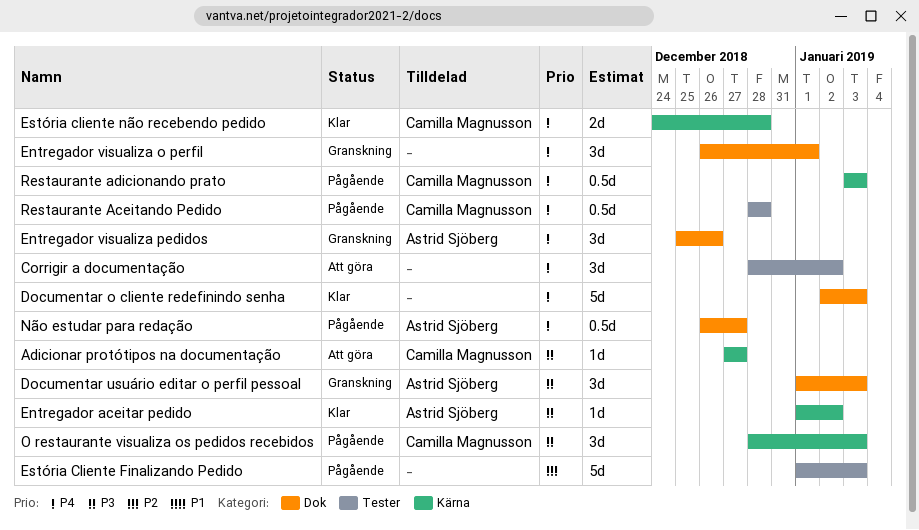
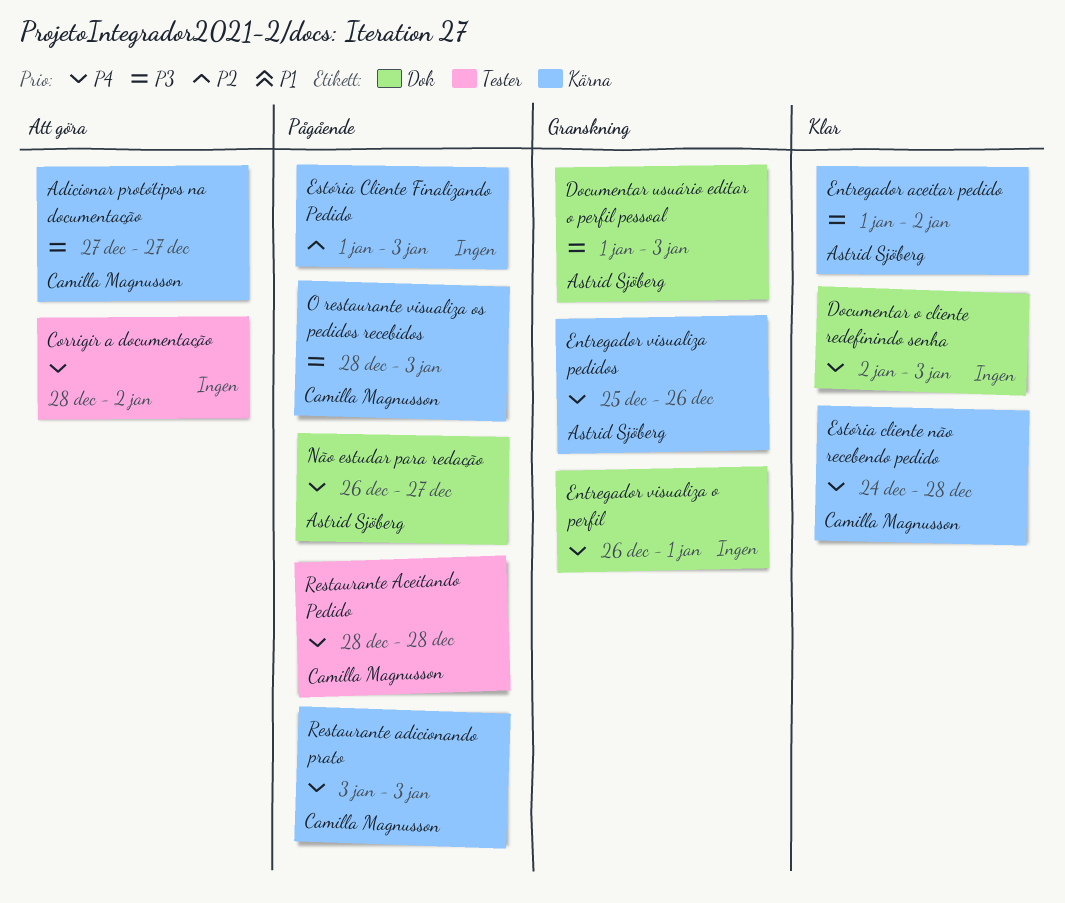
Entregador visualiza pedidos, label: Dok -> Kärna
Estória Cliente Finalizando Pedido, label: Tester -> Kärna

